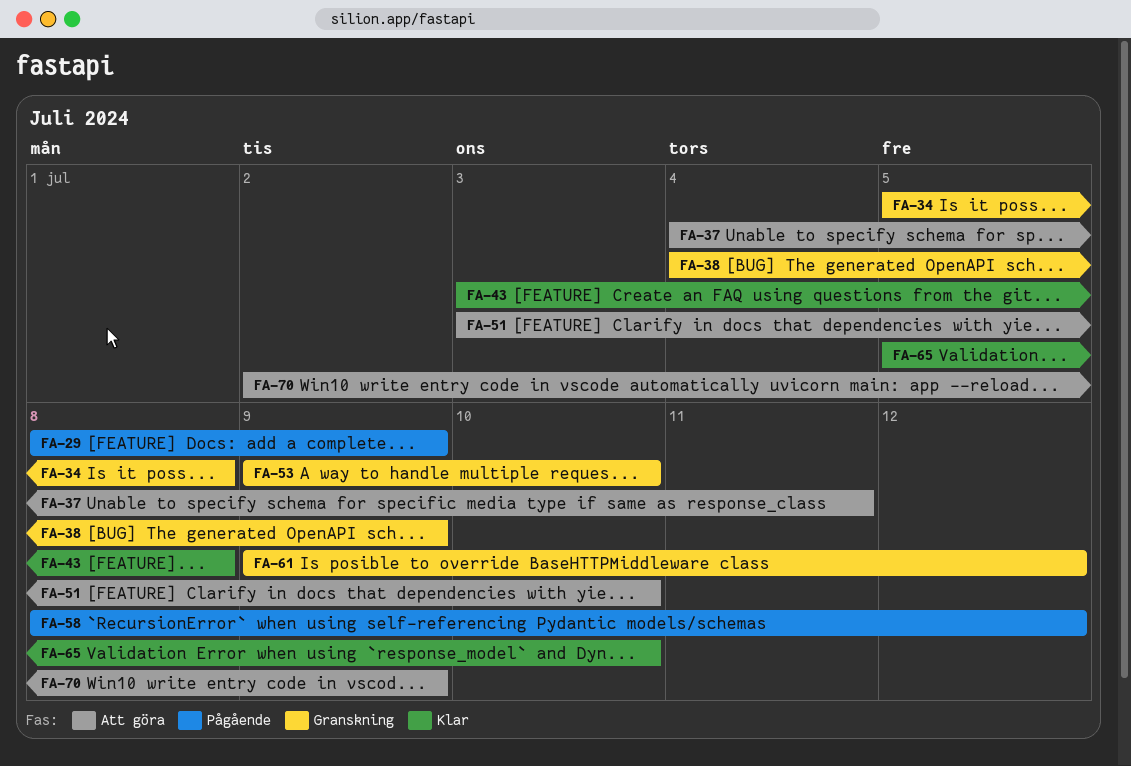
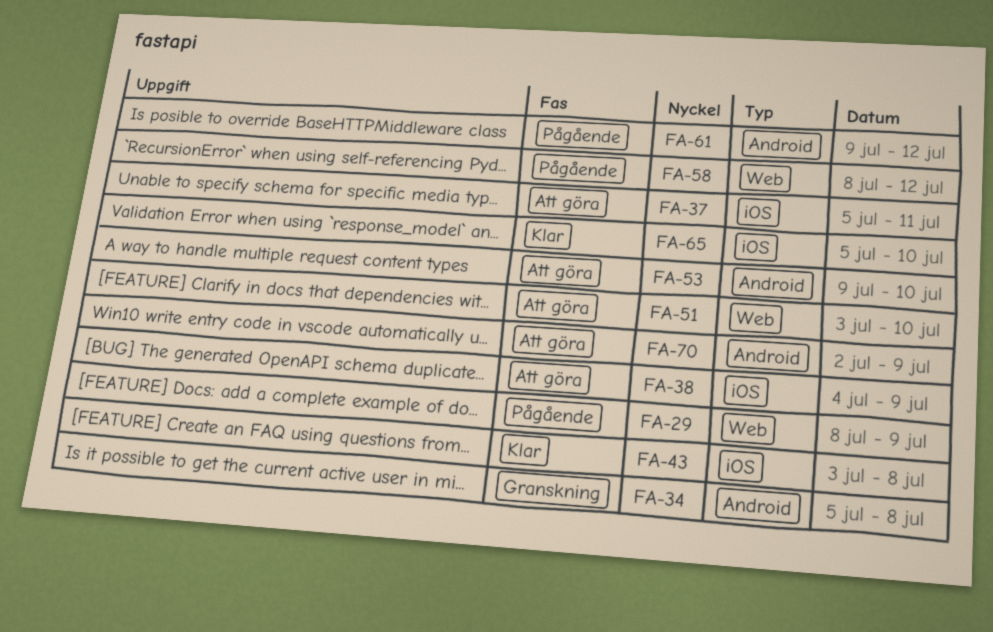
FA-37, start: Jul 4 -> Jul 5
FA-38, status: Granskning -> Att göra
FA-53, status: Granskning -> Att göra
FA-61, status: Granskning -> Pågående

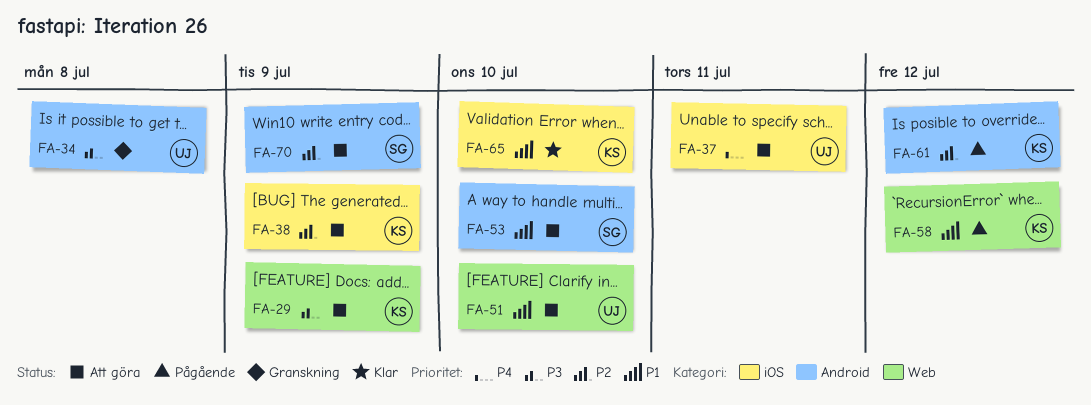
FA-29, status: Pågående -> Att göra
FA-43: present -> none

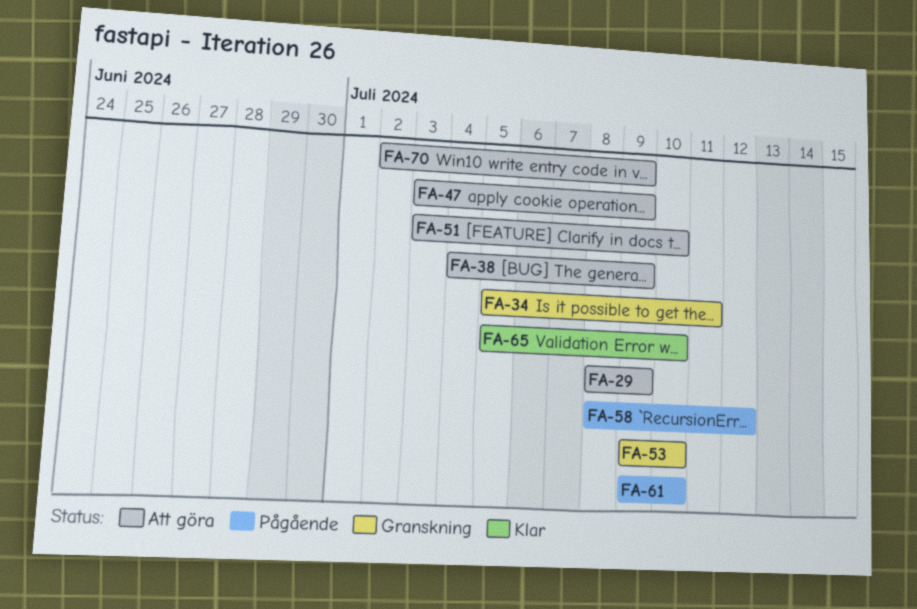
FA-34, due: Jul 8 -> Jul 11
FA-37: present -> none
FA-47: none -> present
FA-53, status: Att göra -> Granskning
FA-61, due: Jul 12 -> Jul 10

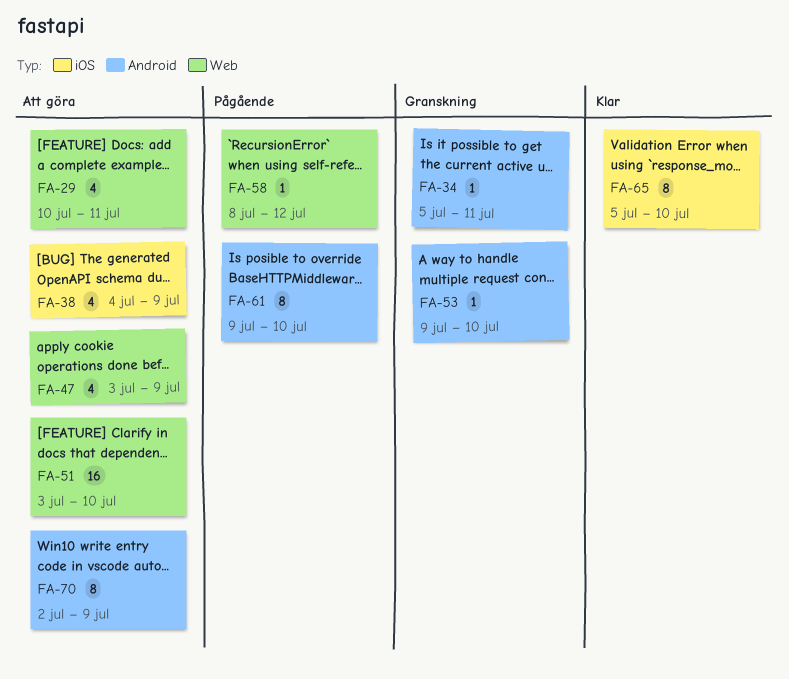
FA-29, start: Jul 8 -> Jul 10
FA-29, due: Jul 9 -> Jul 11

